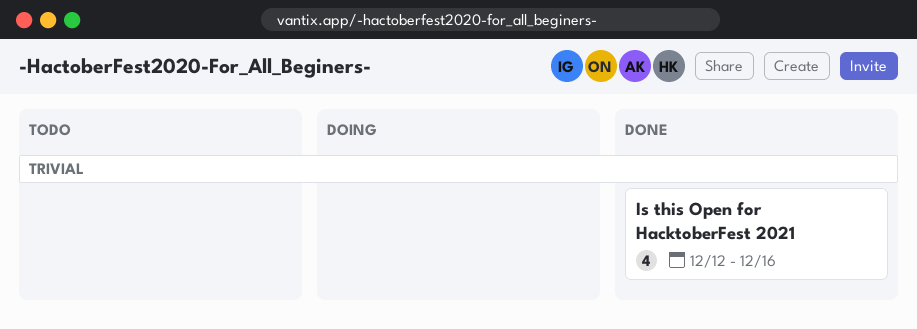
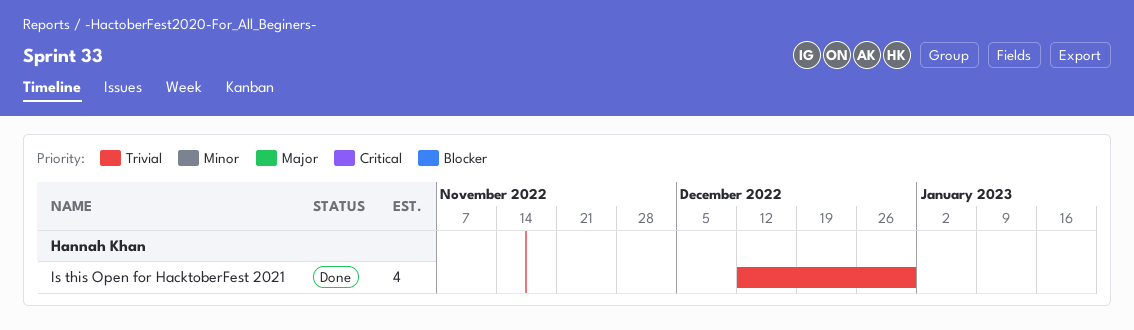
Is this Open for HacktoberFest 2021, due: Dec 16 -> Dec 30

